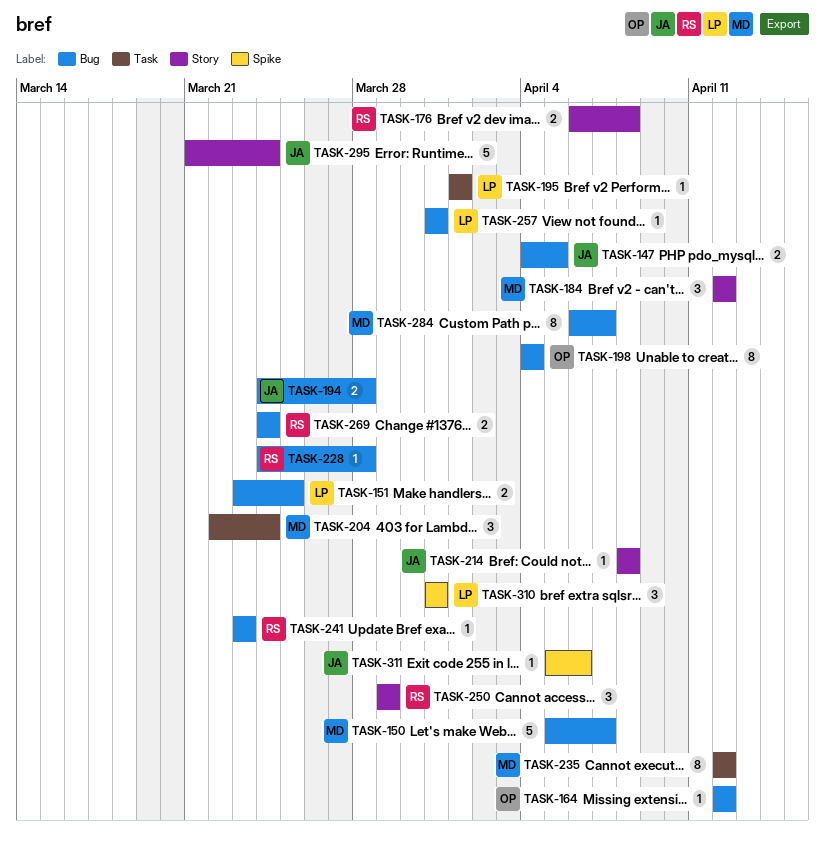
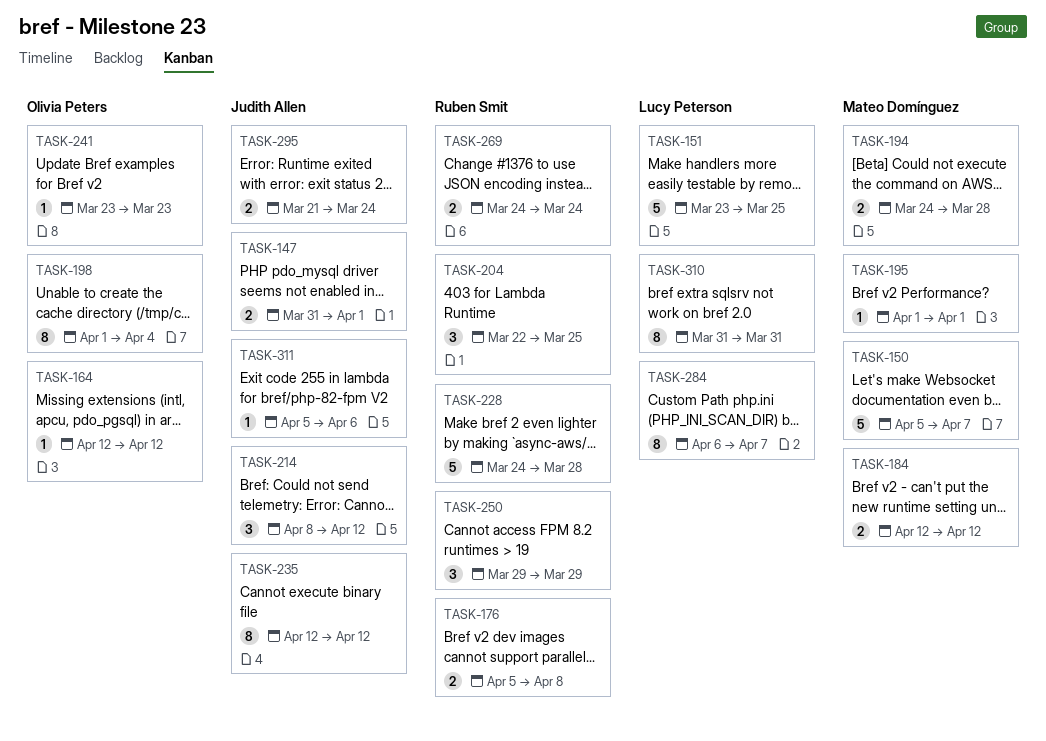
TASK-147, start: Apr 4 -> Mar 31
TASK-147, due: Apr 5 -> Apr 1
TASK-151, estimate: 2 -> 5
TASK-176, start: Apr 6 -> Apr 5
TASK-184, estimate: 3 -> 2
TASK-194, owner: Judith Allen -> Mateo Domínguez
TASK-195, owner: Lucy Peterson -> Mateo Domínguez
TASK-198, start: Apr 4 -> Apr 1
TASK-204, owner: Mateo Domínguez -> Ruben Smit
TASK-204, due: Mar 24 -> Mar 25
TASK-214, estimate: 1 -> 3
TASK-214, due: Apr 8 -> Apr 12
TASK-228, estimate: 1 -> 5
TASK-235, owner: Mateo Domínguez -> Judith Allen
TASK-241, owner: Ruben Smit -> Olivia Peters
TASK-257: present -> none
TASK-284, owner: Mateo Domínguez -> Lucy Peterson
TASK-295, estimate: 5 -> 2
TASK-310, estimate: 3 -> 8

